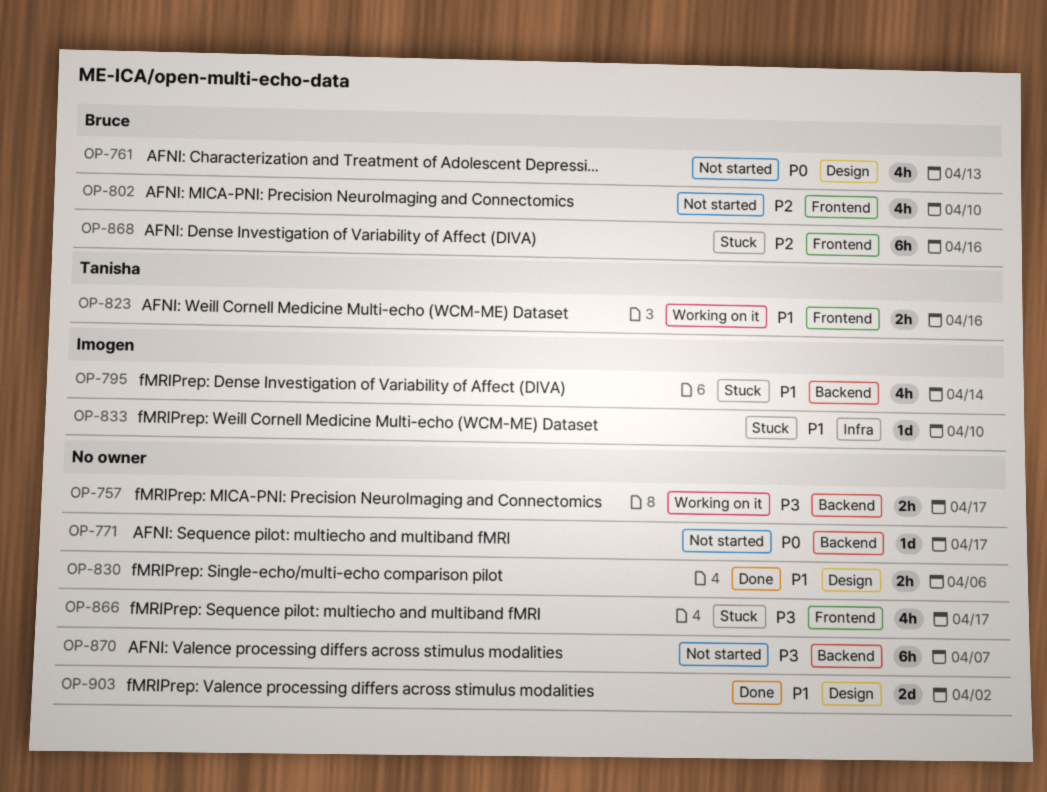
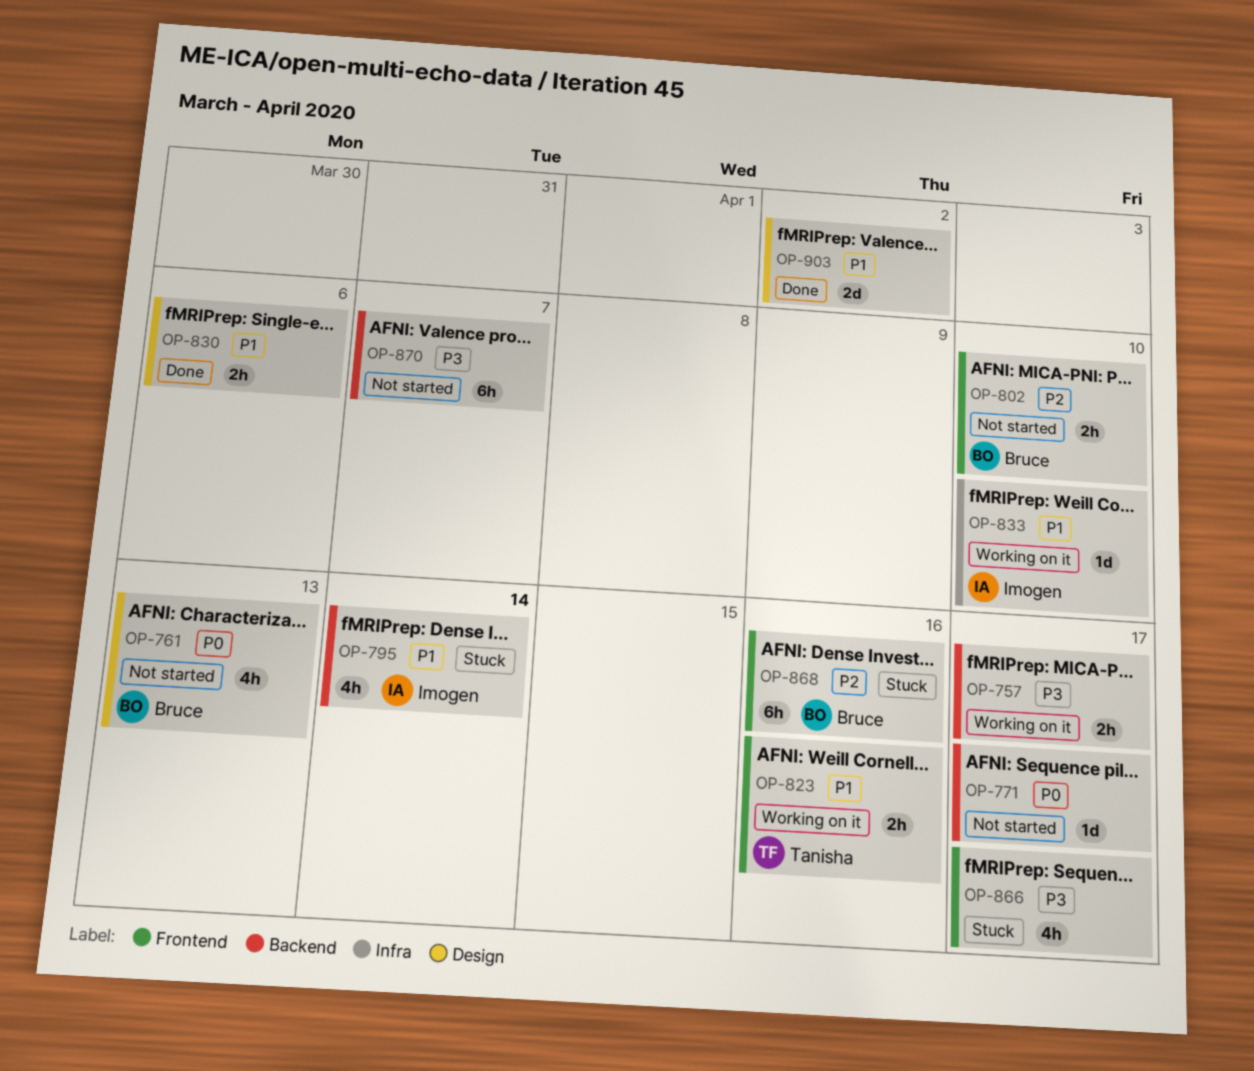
OP-802, estimate: 4h -> 2h
OP-833, status: Stuck -> Working on it

